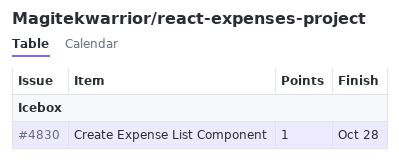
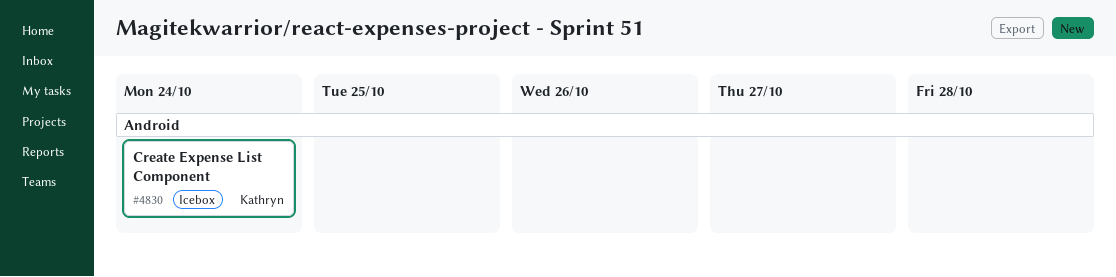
#4830, due: Oct 28 -> Oct 24

